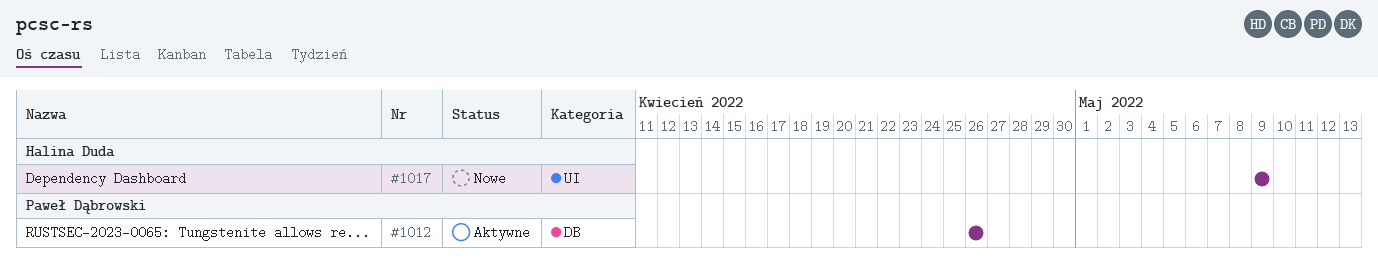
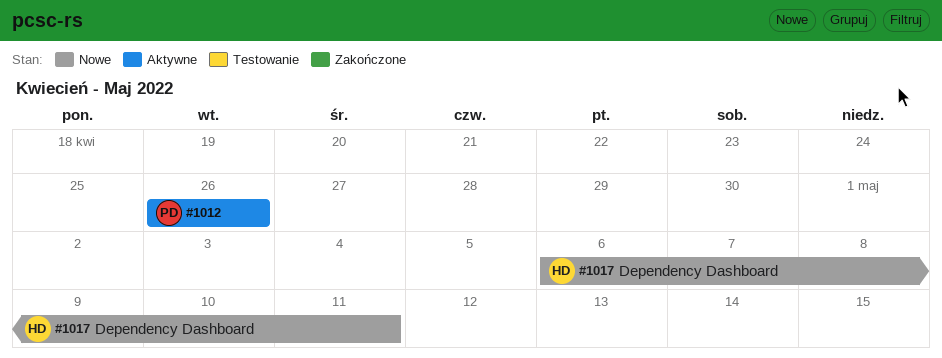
#1017, start: May 9 -> May 6
#1017, due: May 9 -> May 11

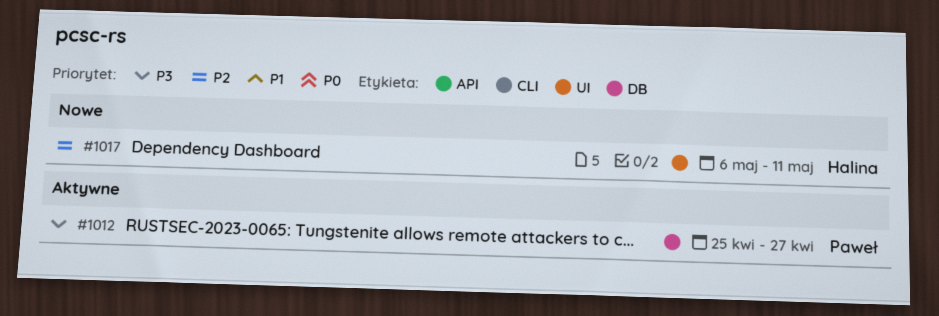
#1012, start: Apr 26 -> Apr 25
#1012, due: Apr 26 -> Apr 27

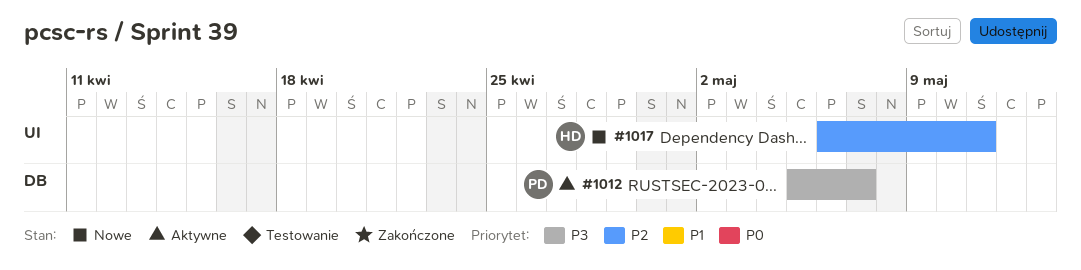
#1012, start: Apr 25 -> May 5
#1012, due: Apr 27 -> May 7

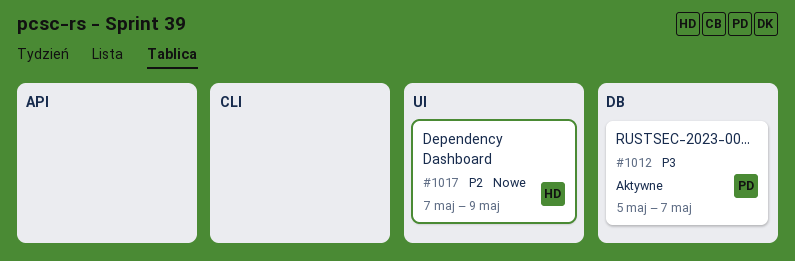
#1017, start: May 6 -> May 7
#1017, due: May 11 -> May 9

